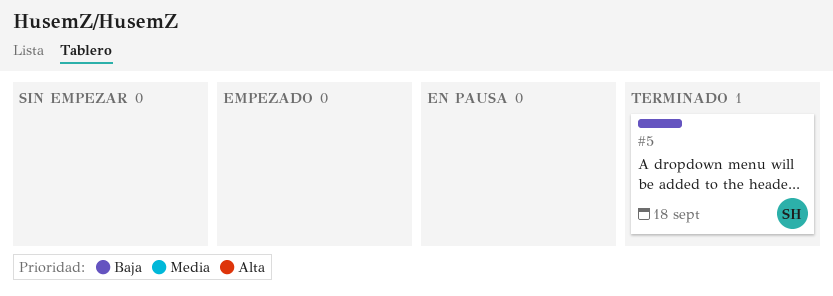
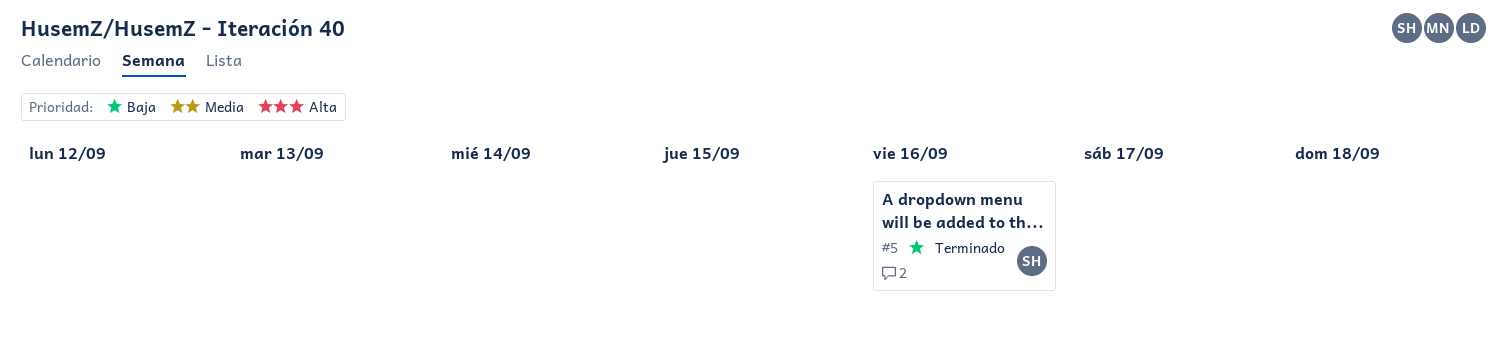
#5, due: Sep 18 -> Sep 16

